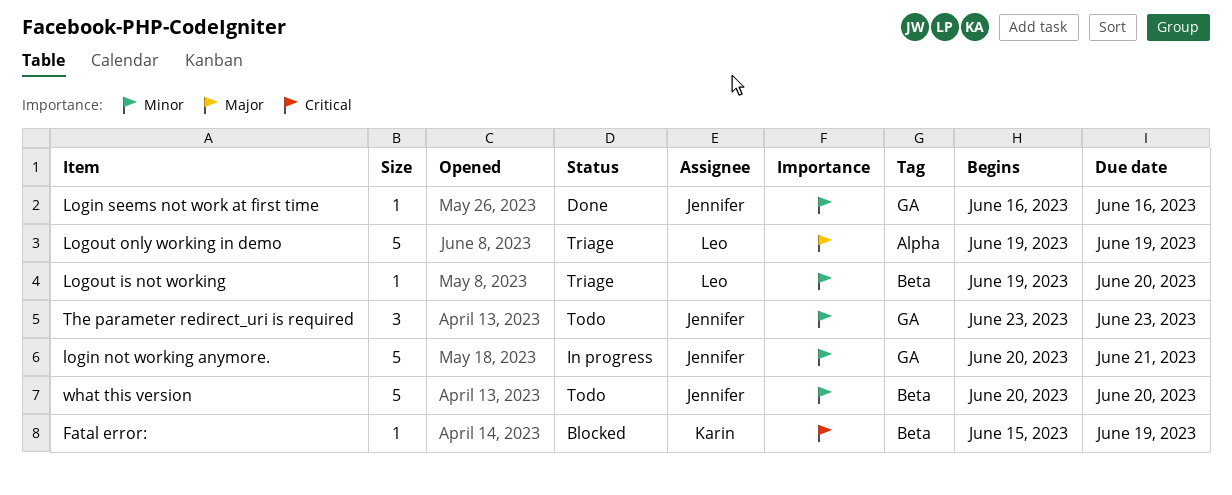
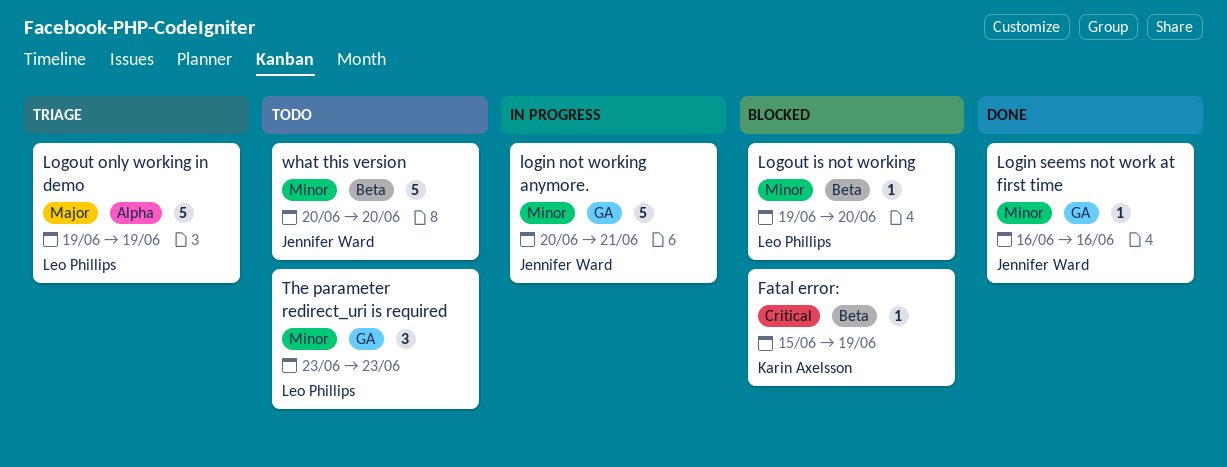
Logout is not working, status: Triage -> Blocked
The parameter redirect_uri is required, owner: Jennifer Ward -> Leo Phillips

